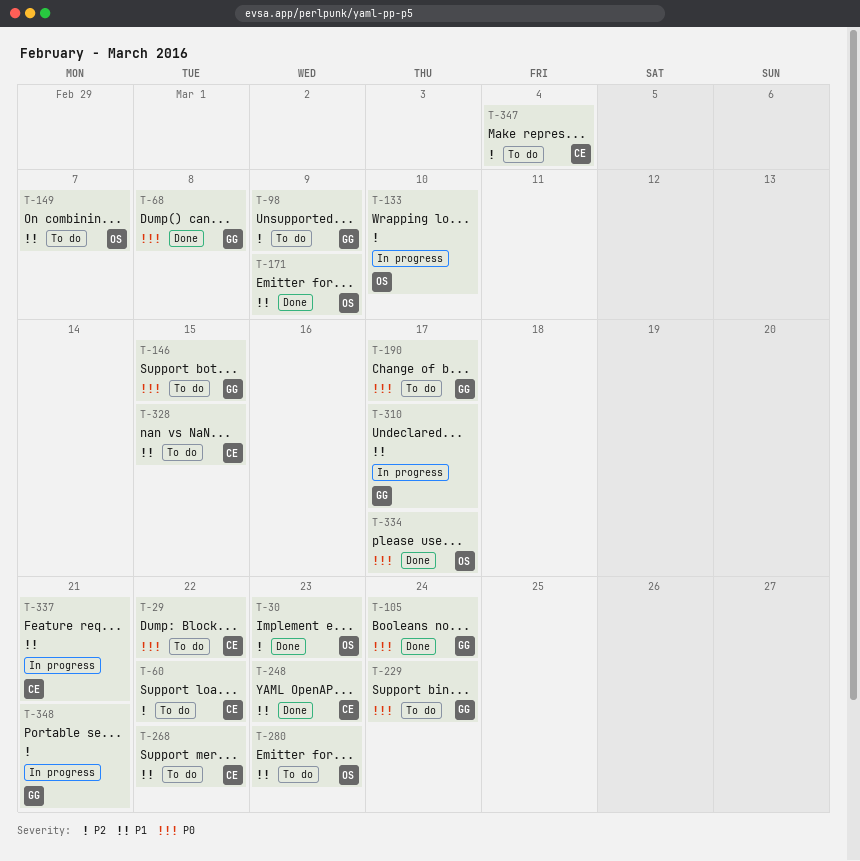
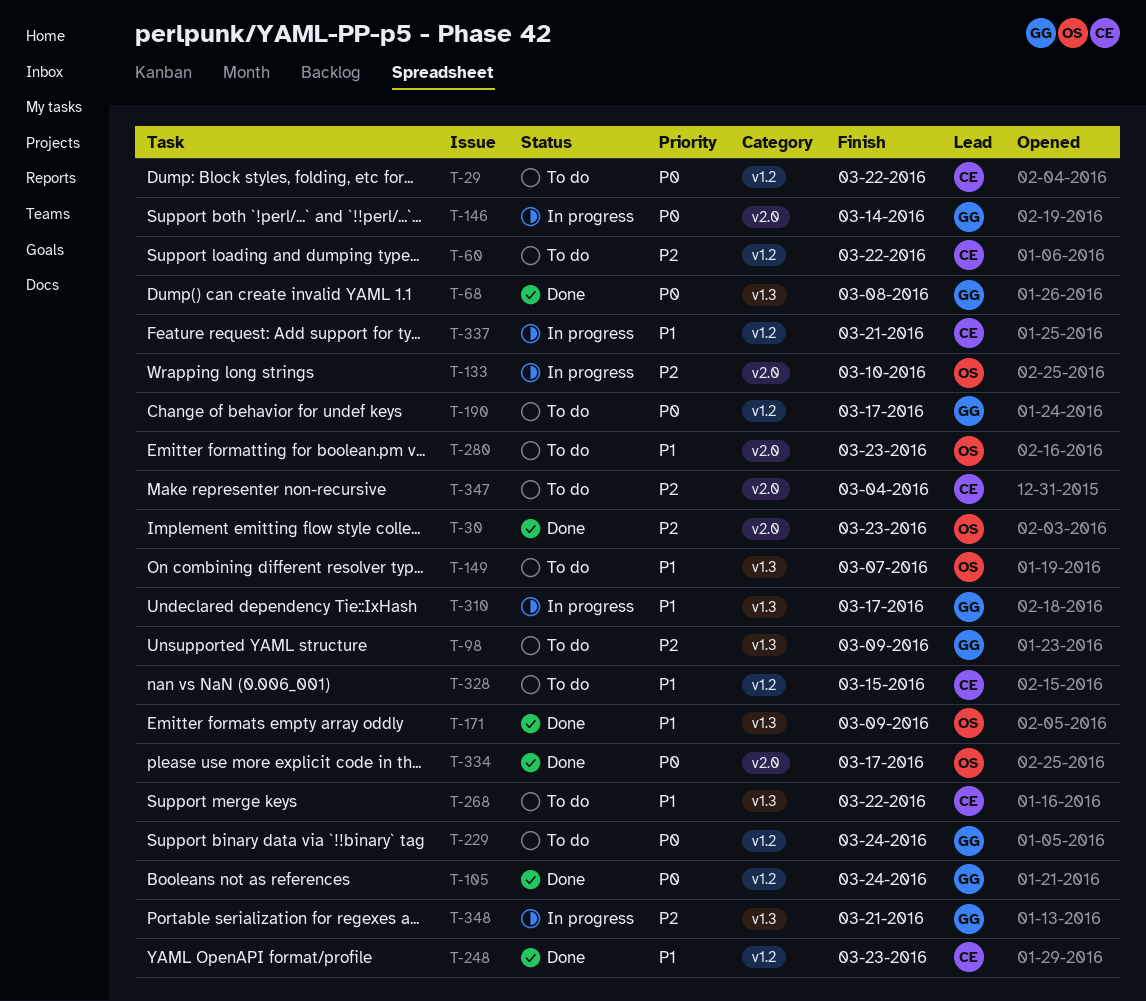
T-146, status: To do -> In progress
T-146, due: Mar 15 -> Mar 14

